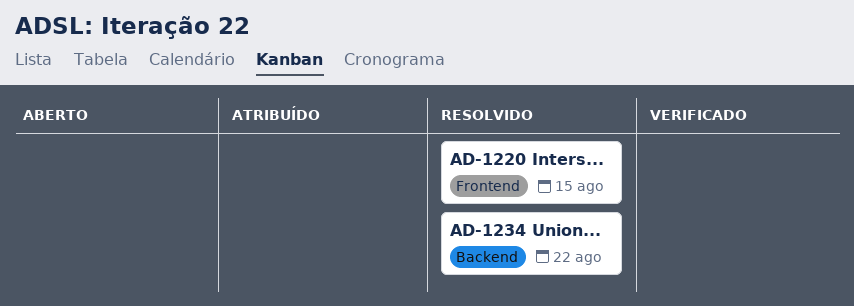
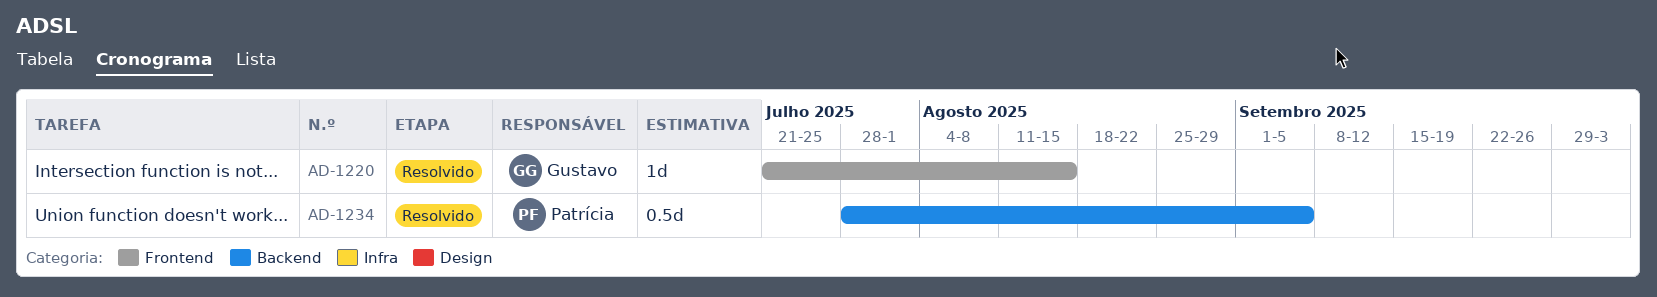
AD-1234, due: Aug 22 -> Sep 5

